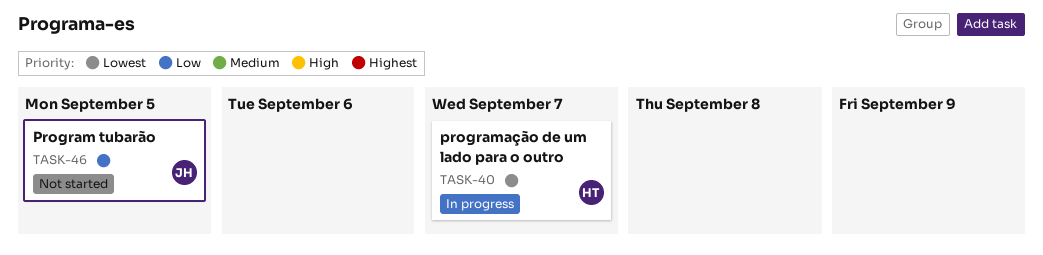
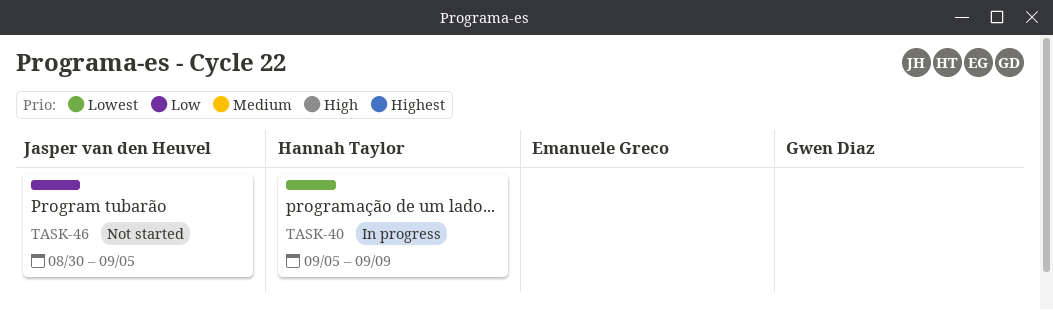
TASK-40, due: Sep 7 -> Sep 9

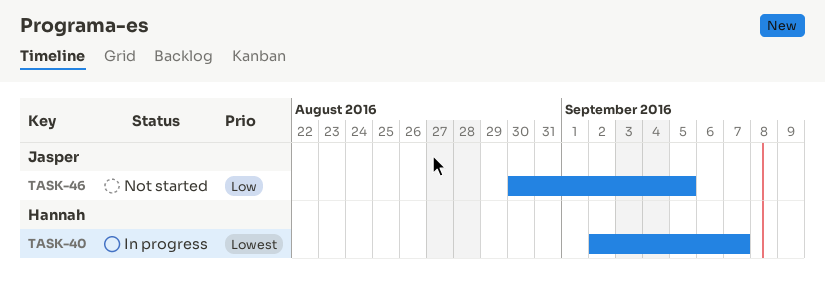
TASK-40, start: Sep 5 -> Sep 2
TASK-40, due: Sep 9 -> Sep 7

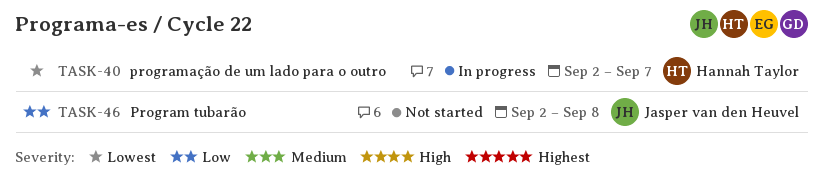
TASK-46, start: Aug 30 -> Sep 2
TASK-46, due: Sep 5 -> Sep 8

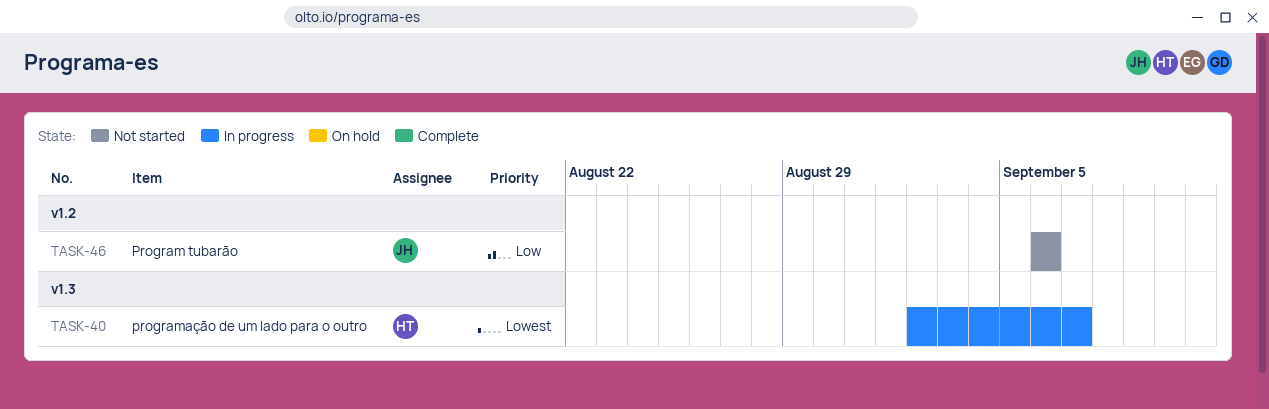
TASK-46, start: Sep 2 -> Sep 6
TASK-46, due: Sep 8 -> Sep 6

